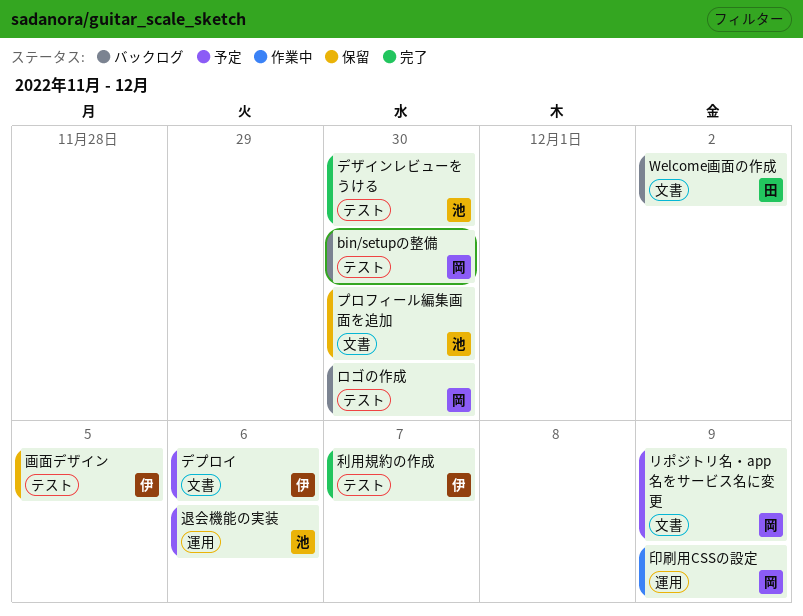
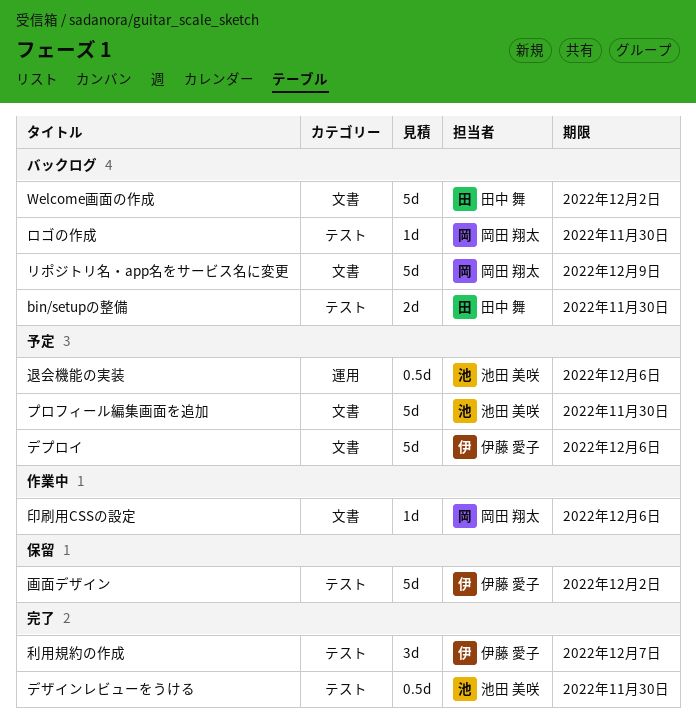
bin/setupの整備, owner: 岡田 翔太 -> 田中 舞
プロフィール編集画面を追加, status: 保留 -> 予定
リポジトリ名・app名をサービス名に変更, status: 予定 -> バックログ
印刷用CSSの設定, label: 運用 -> 文書
印刷用CSSの設定, due: Dec 9 -> Dec 6
画面デザイン, due: Dec 5 -> Dec 2

